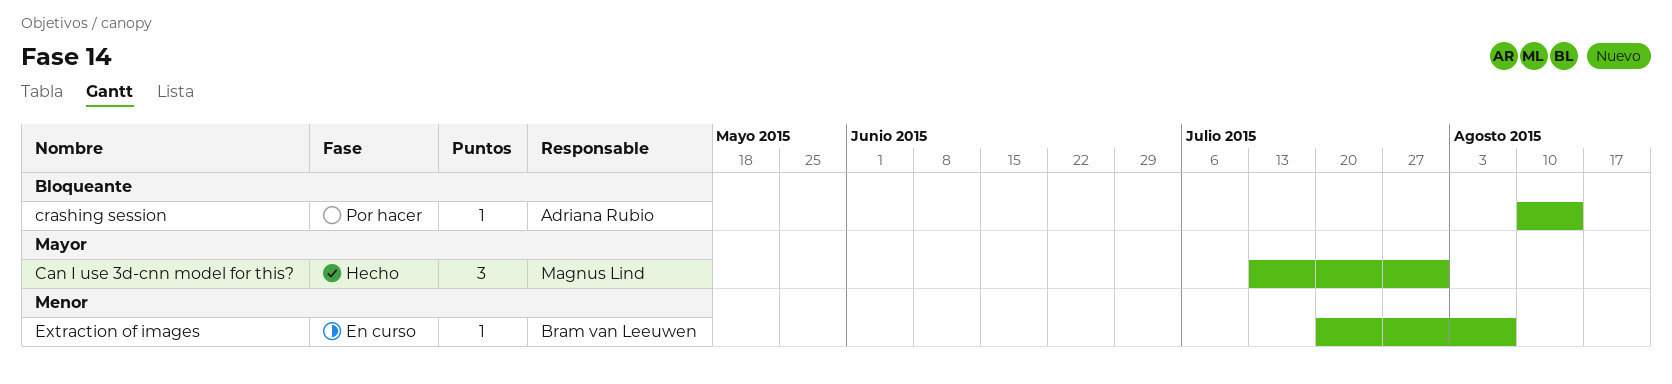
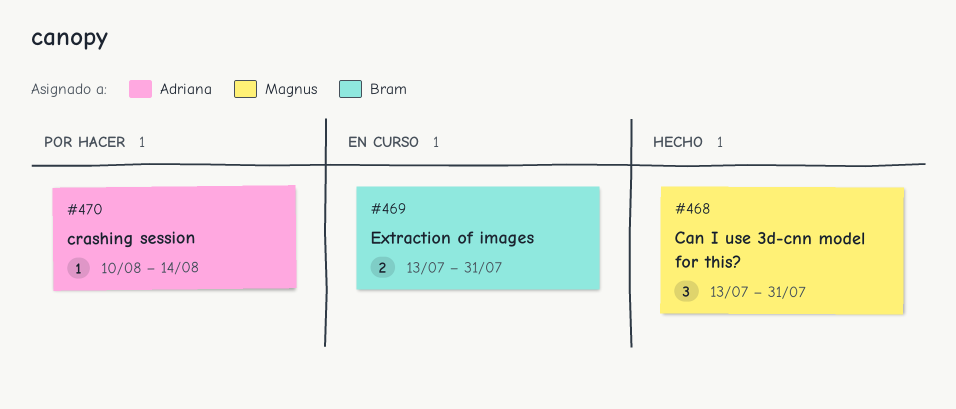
Extraction of images, estimate: 1 -> 2
Extraction of images, start: Jul 20 -> Jul 13
Extraction of images, due: Aug 7 -> Jul 31

